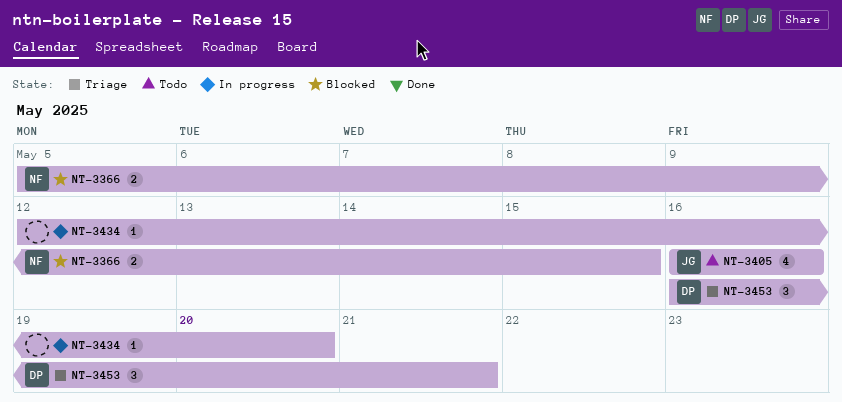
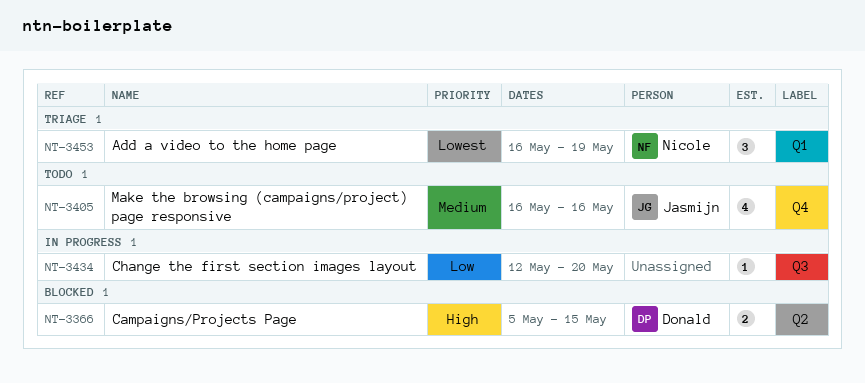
NT-3366, owner: Nicole -> Donald
NT-3453, owner: Donald -> Nicole
NT-3453, due: May 21 -> May 19

